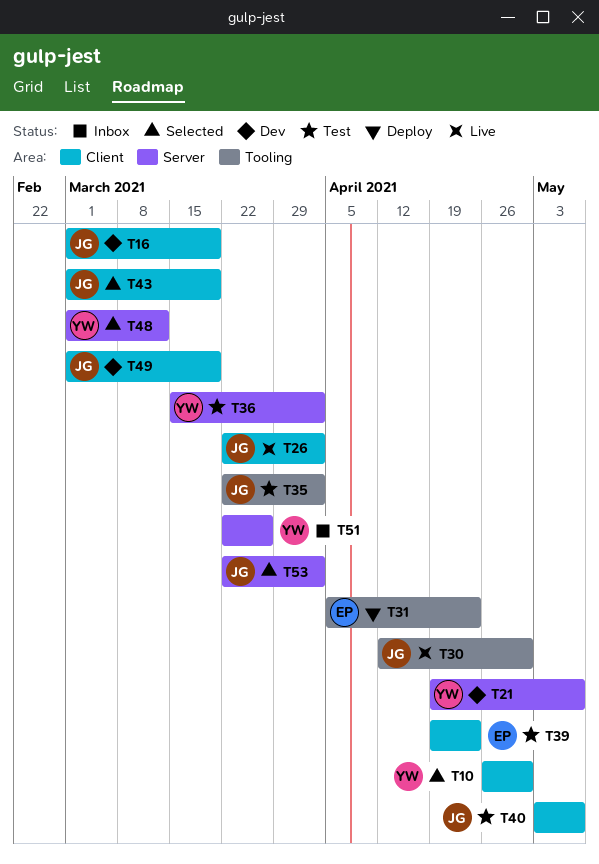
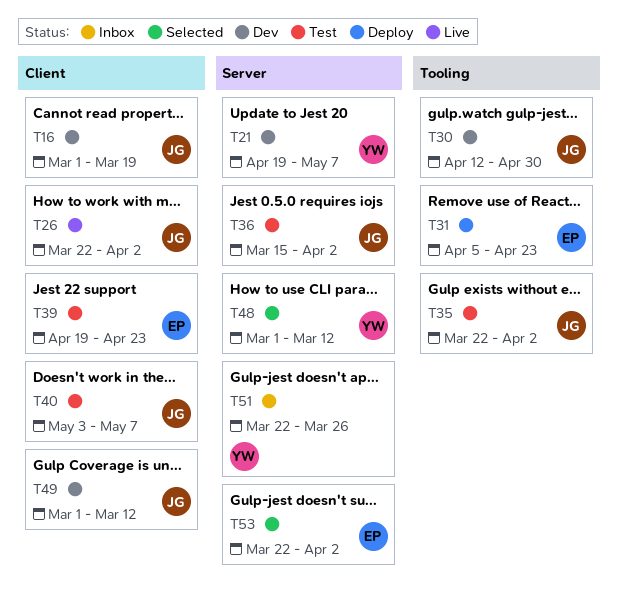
T10: present -> none
T30, status: Live -> Dev
T36, owner: YW -> JG
T43: present -> none
T49, due: Mar 19 -> Mar 12
T53, owner: JG -> EP

